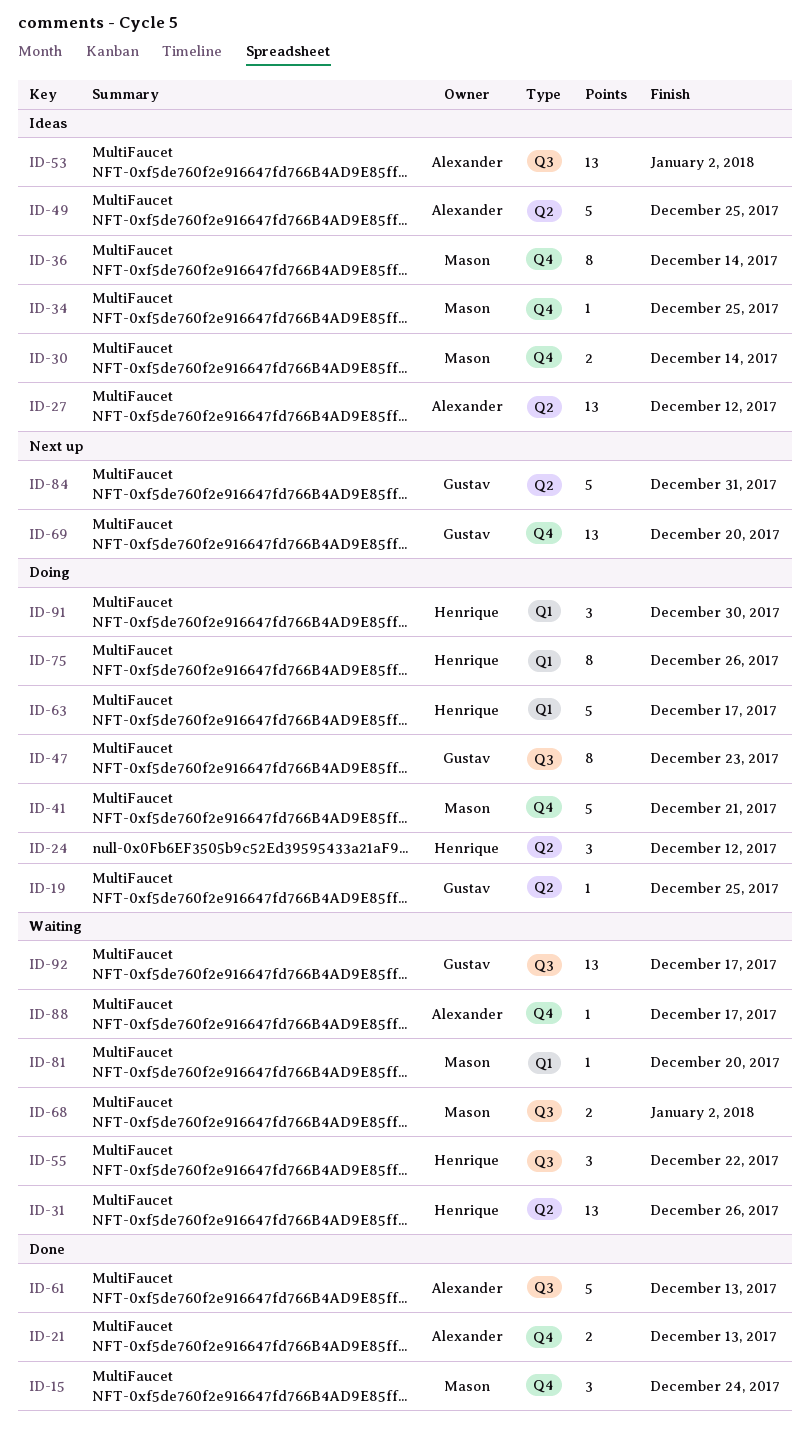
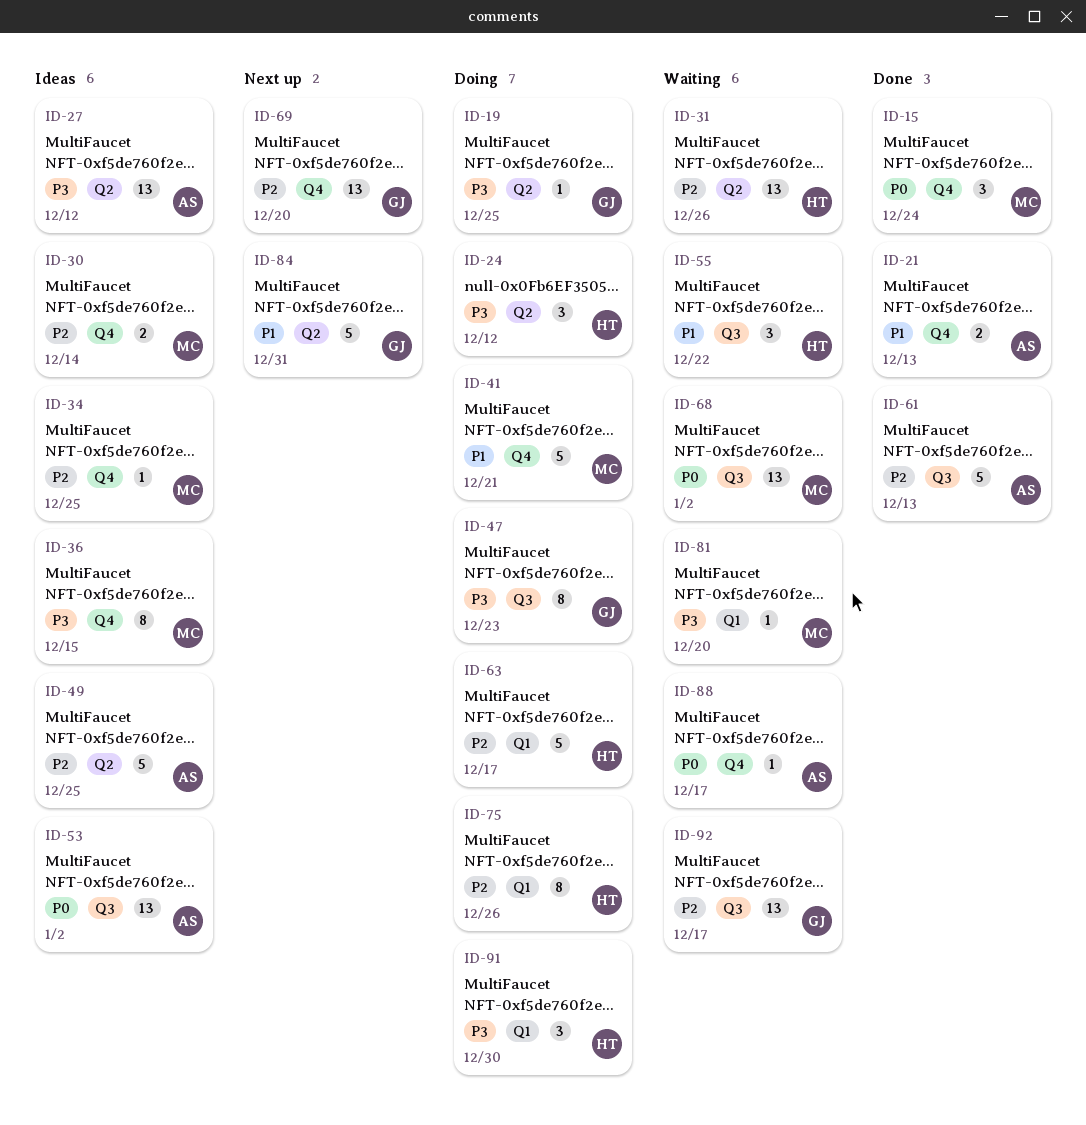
ID-36, due: Dec 14 -> Dec 15
ID-68, estimate: 2 -> 13

